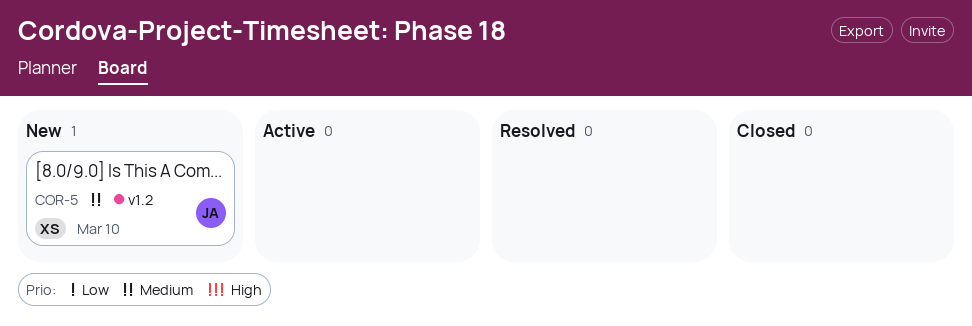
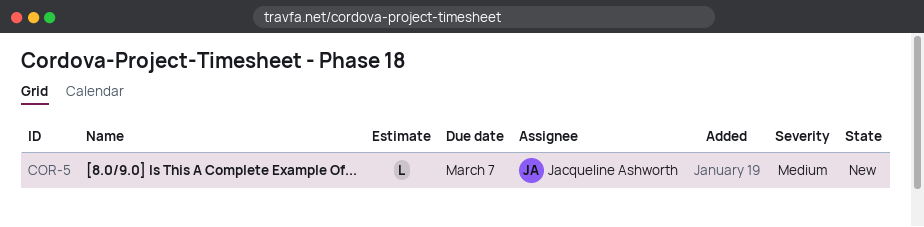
COR-5, estimate: XS -> L
COR-5, due: Mar 10 -> Mar 7

